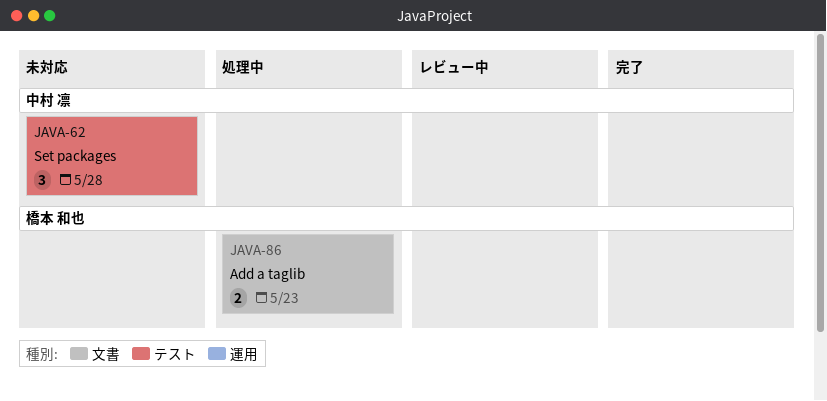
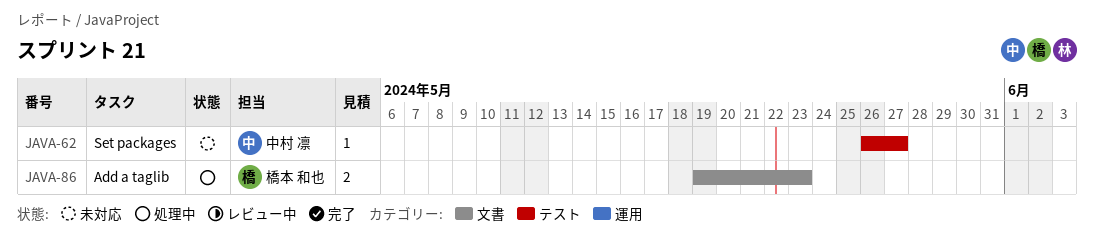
JAVA-62, estimate: 3 -> 1
JAVA-62, due: May 28 -> May 27

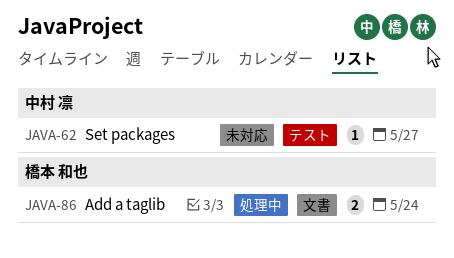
JAVA-86, due: May 23 -> May 24

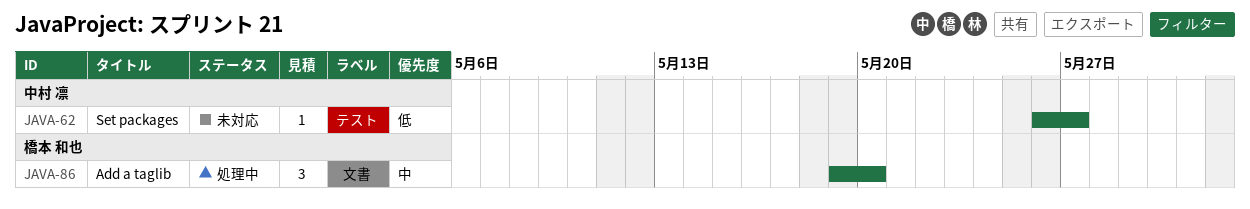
JAVA-86, estimate: 2 -> 3
JAVA-86, due: May 24 -> May 20

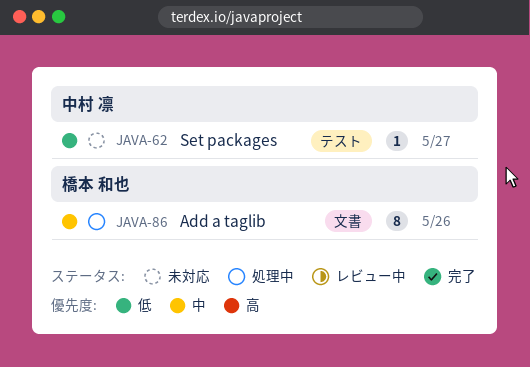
JAVA-86, estimate: 3 -> 8
JAVA-86, due: May 20 -> May 26

